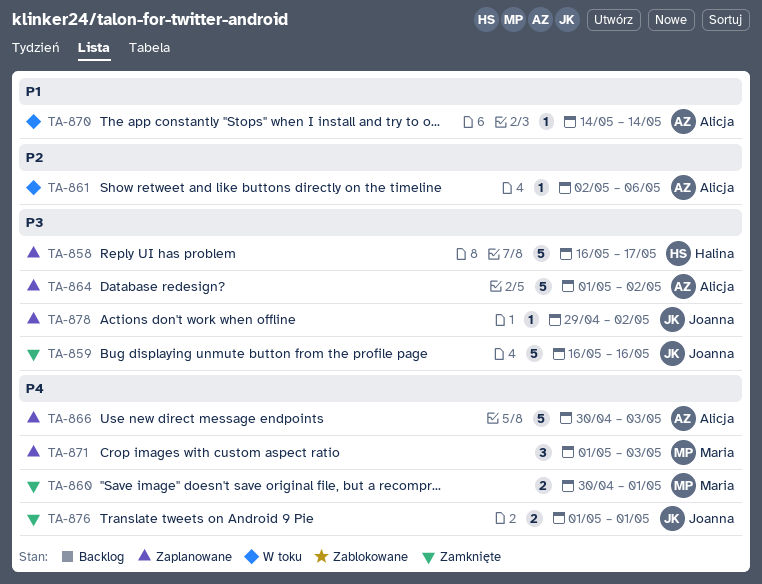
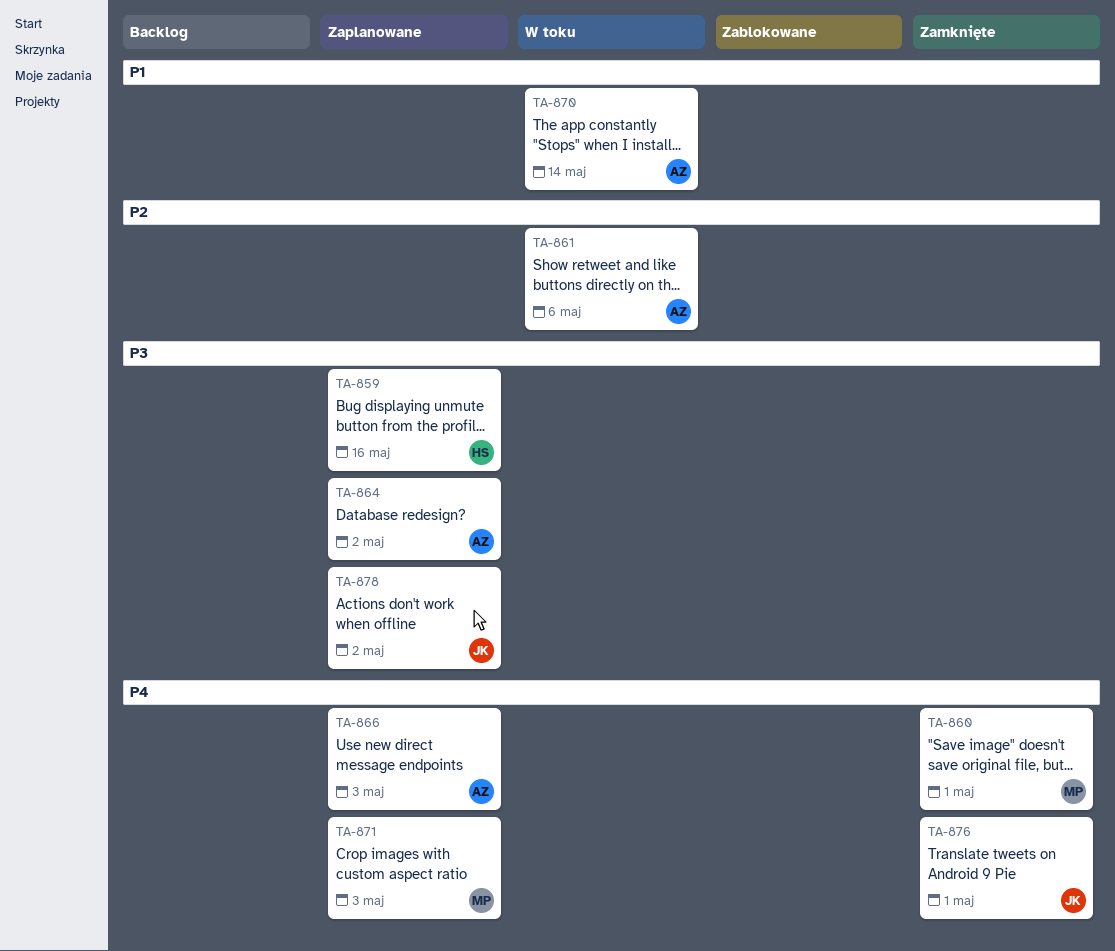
TA-858: present -> none
TA-859, status: Zamknięte -> Zaplanowane
TA-859, owner: Joanna -> Halina

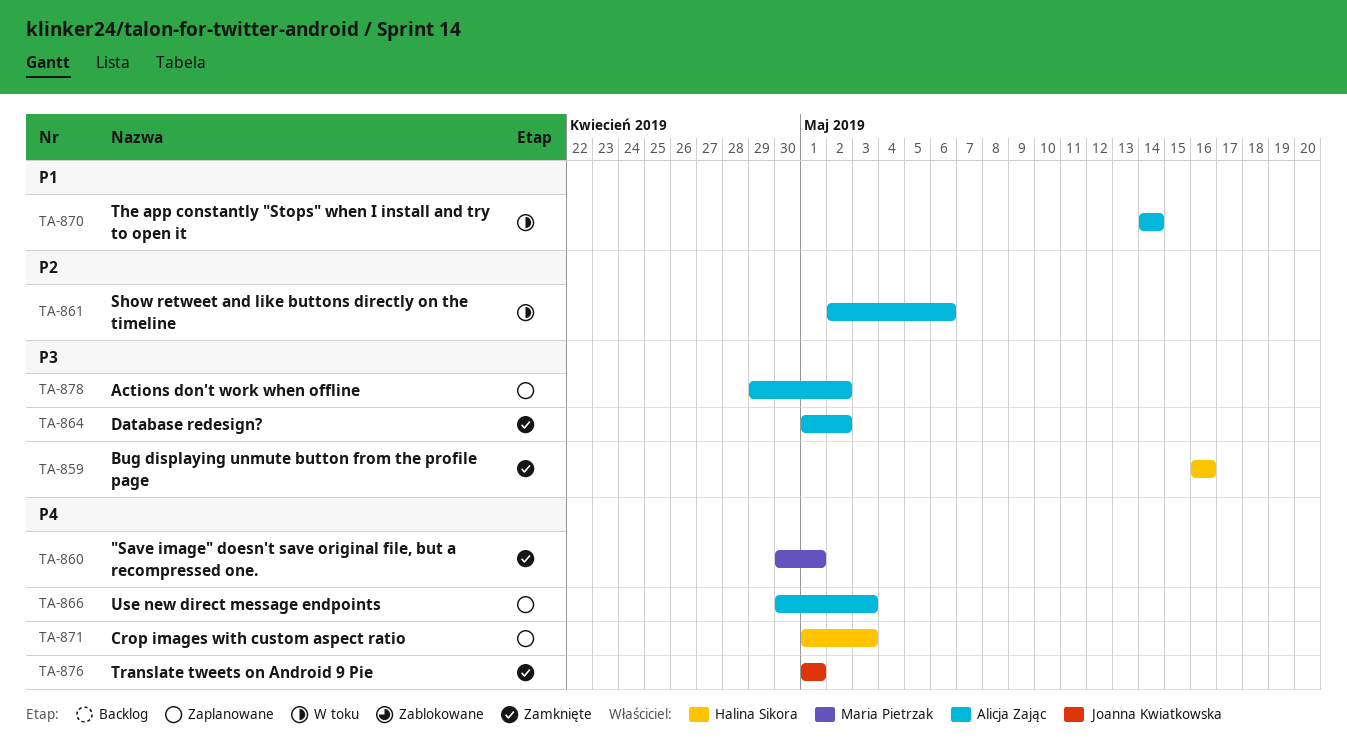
TA-859, status: Zaplanowane -> Zamknięte
TA-864, status: Zaplanowane -> Zamknięte
TA-871, owner: Maria Pietrzak -> Halina Sikora
TA-878, owner: Joanna Kwiatkowska -> Alicja Zając

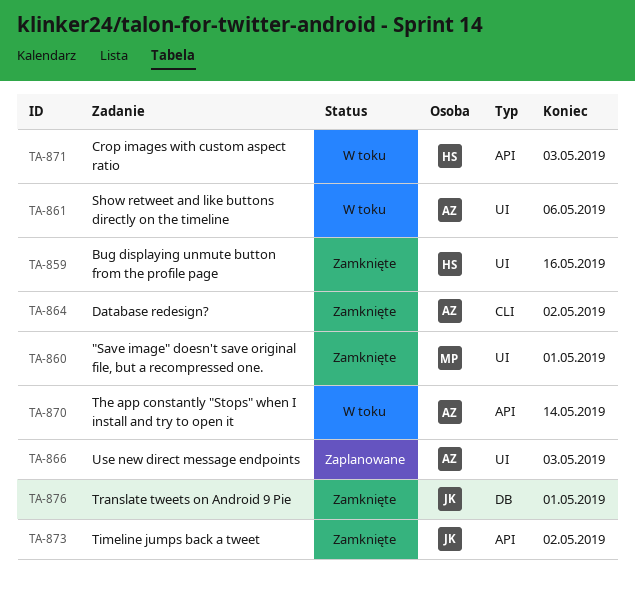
TA-871, status: Zaplanowane -> W toku
TA-873: none -> present
TA-878: present -> none

